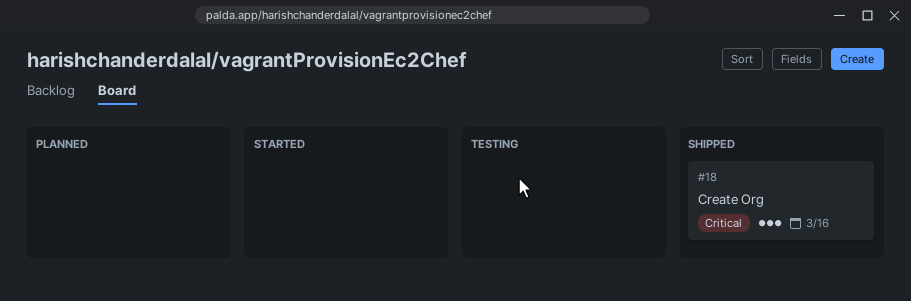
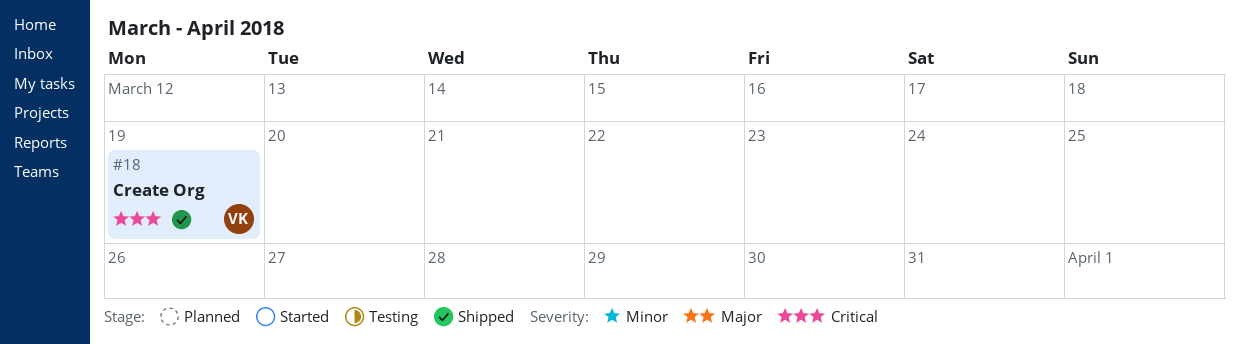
#18, due: Mar 16 -> Mar 19

